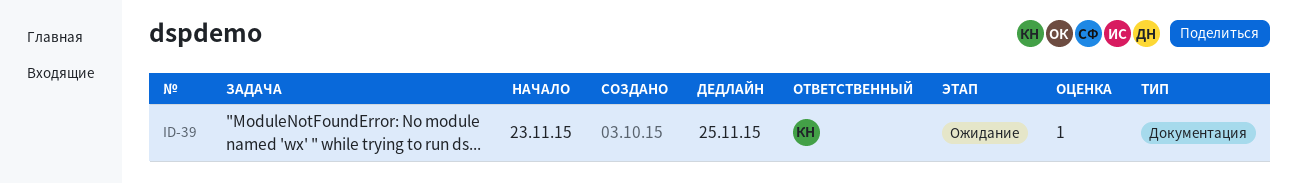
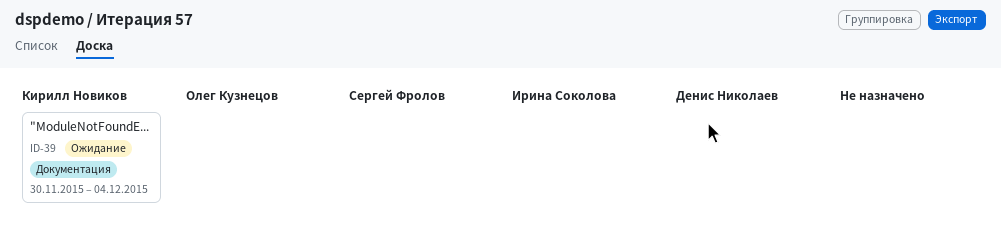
ID-39, start: Nov 23 -> Nov 30
ID-39, due: Nov 25 -> Dec 4

